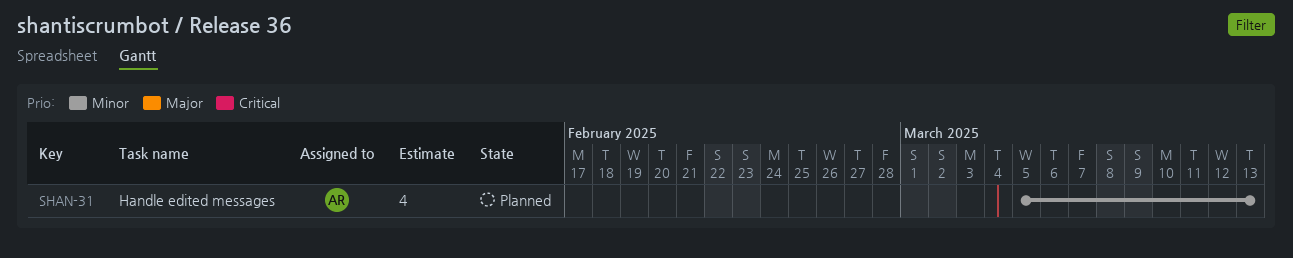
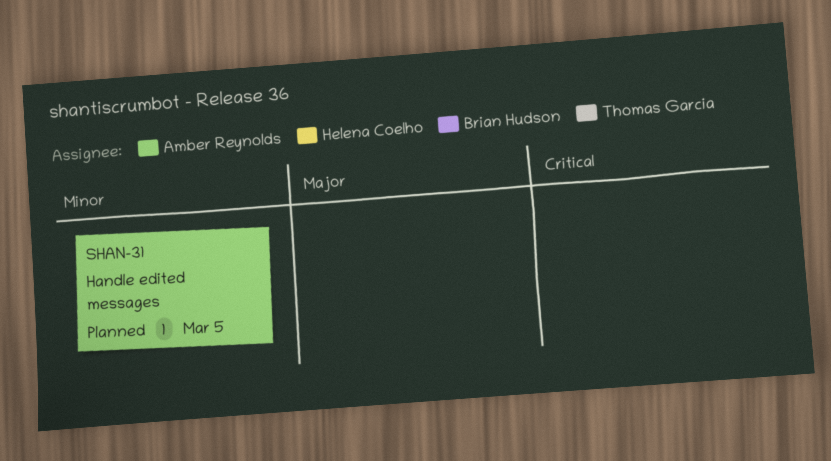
SHAN-31, estimate: 4 -> 1
SHAN-31, due: Mar 13 -> Mar 5

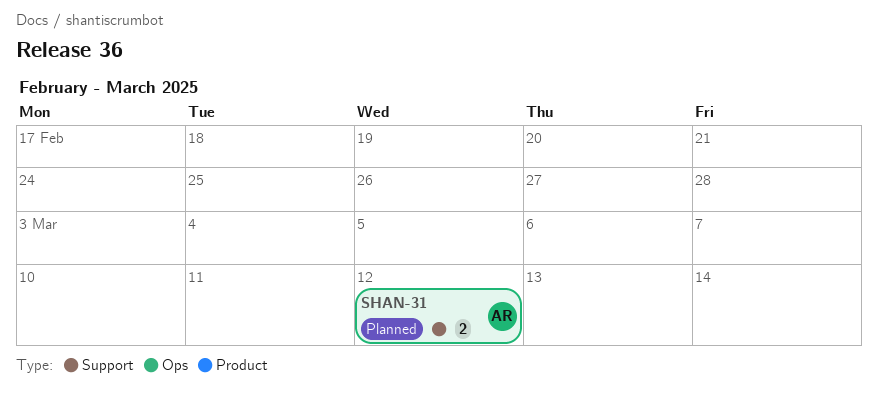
SHAN-31, estimate: 1 -> 2
SHAN-31, due: Mar 5 -> Mar 12

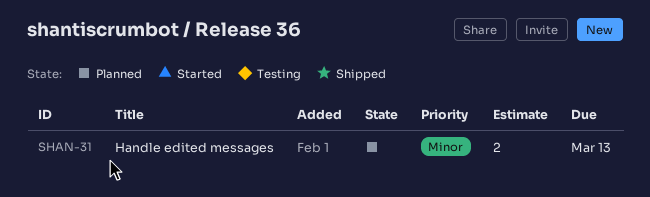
SHAN-31, due: Mar 12 -> Mar 13

